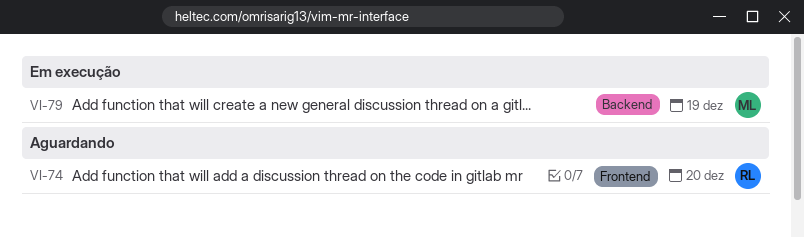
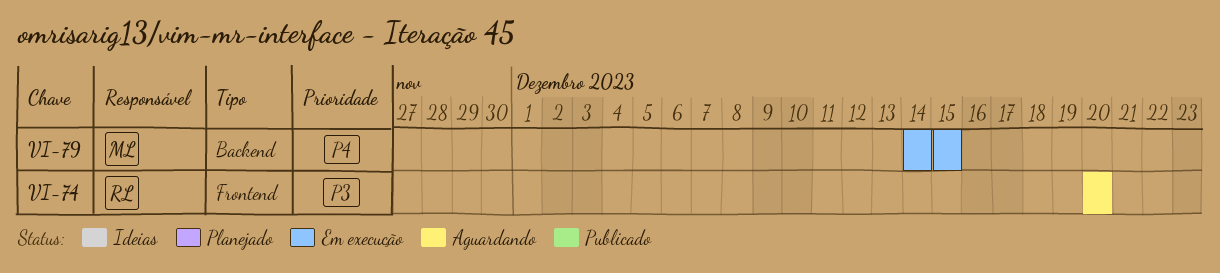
VI-79, due: Dec 19 -> Dec 15

